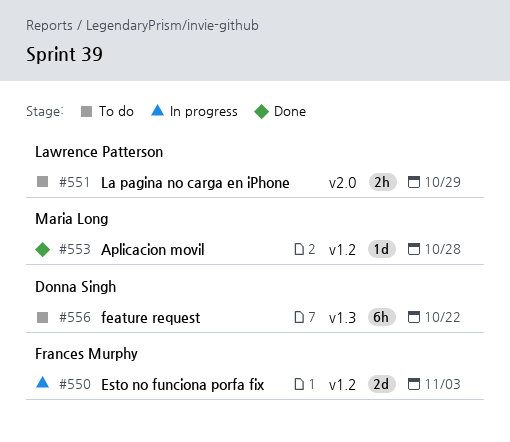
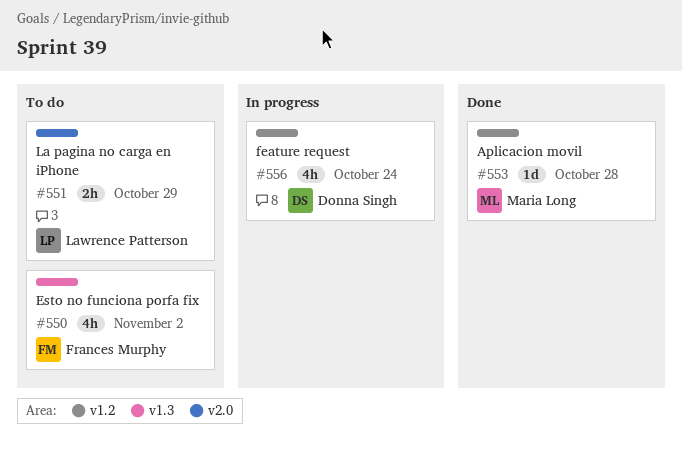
#550, status: In progress -> To do
#550, label: v1.2 -> v1.3
#550, estimate: 2d -> 4h
#550, due: Nov 3 -> Nov 2
#556, status: To do -> In progress
#556, label: v1.3 -> v1.2
#556, estimate: 6h -> 4h
#556, due: Oct 22 -> Oct 24

